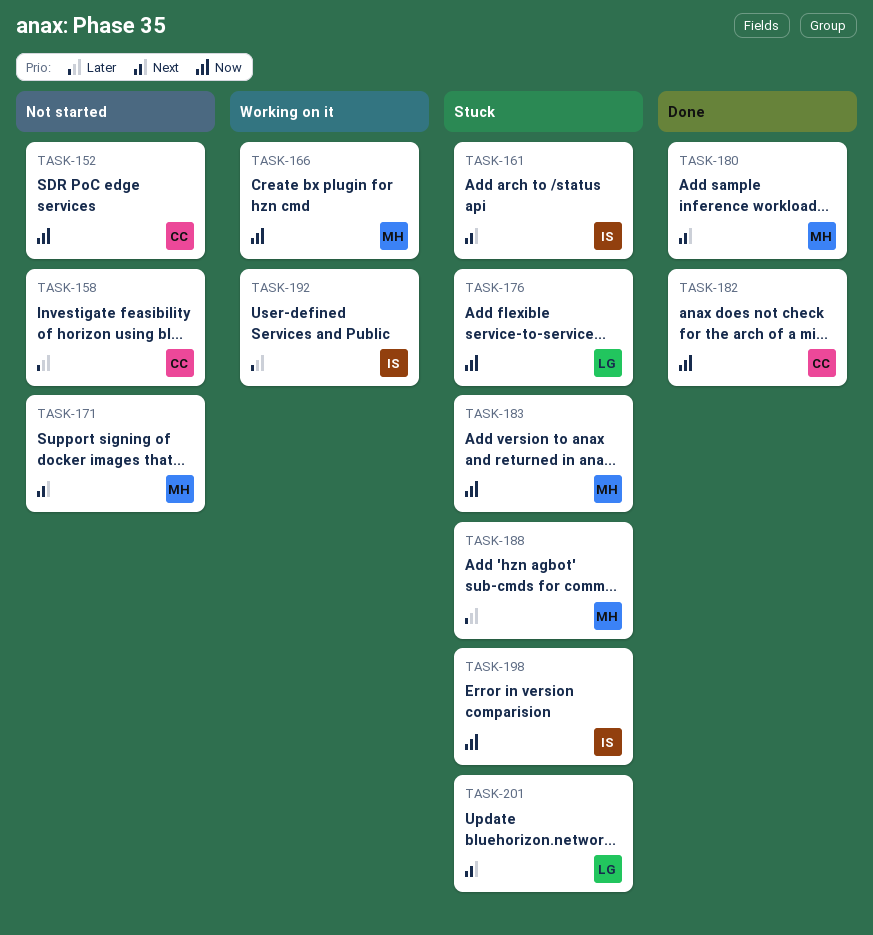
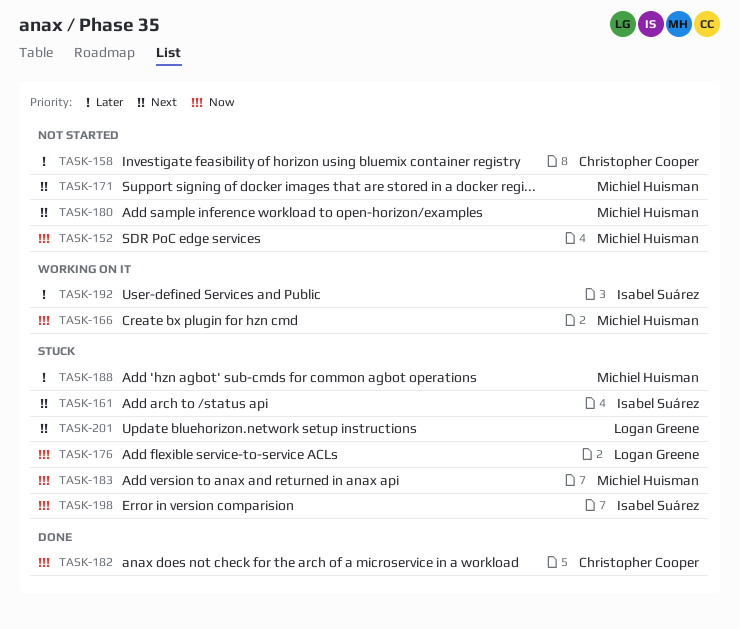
TASK-152, owner: Christopher Cooper -> Michiel Huisman
TASK-180, status: Done -> Not started

